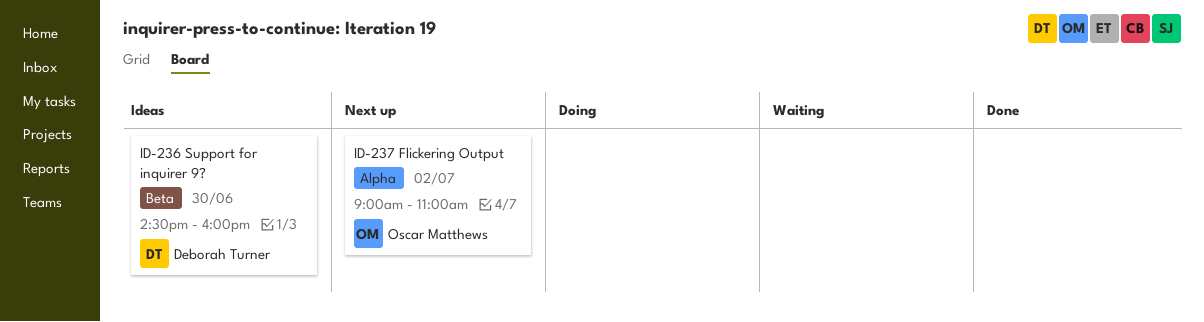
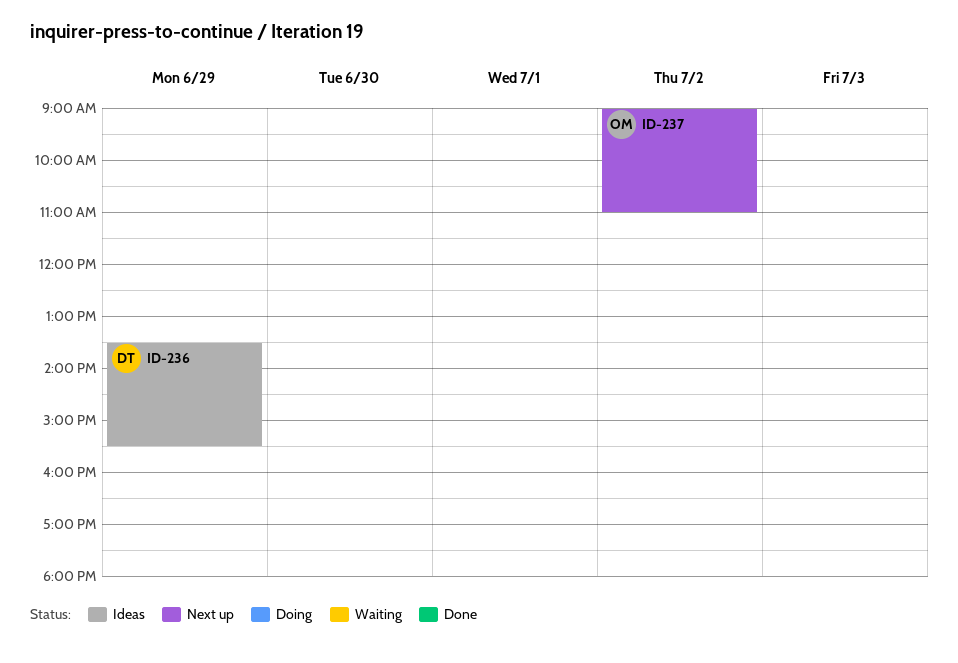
ID-236, day: Jun 30 -> Jun 29
ID-236, begins: 14:30 -> 13:30
ID-236, ends: 16:00 -> 15:30

